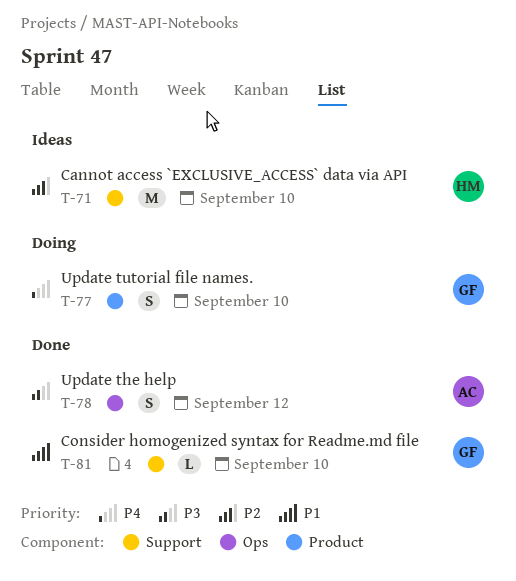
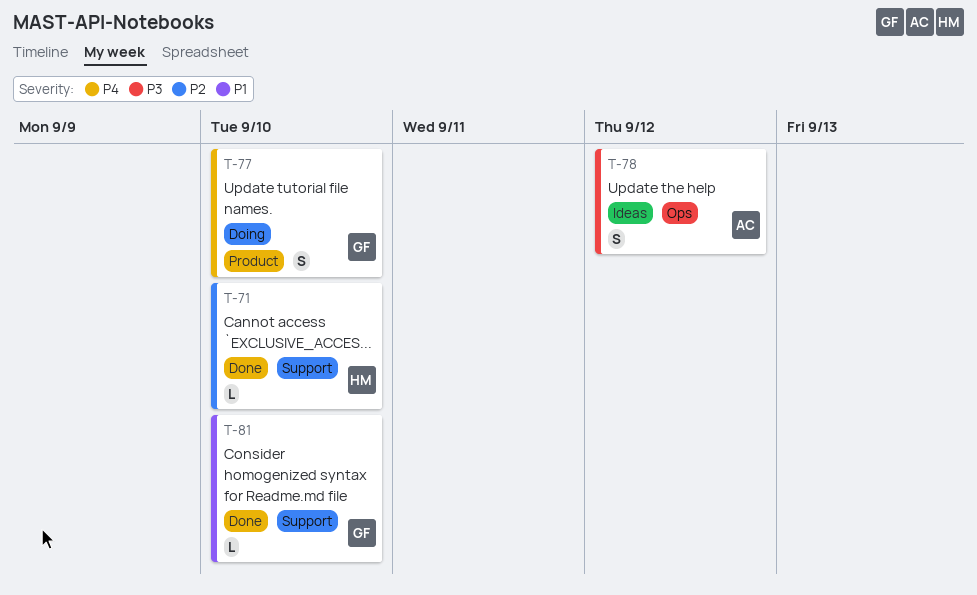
T-71, status: Ideas -> Done
T-71, estimate: M -> L
T-78, status: Done -> Ideas

